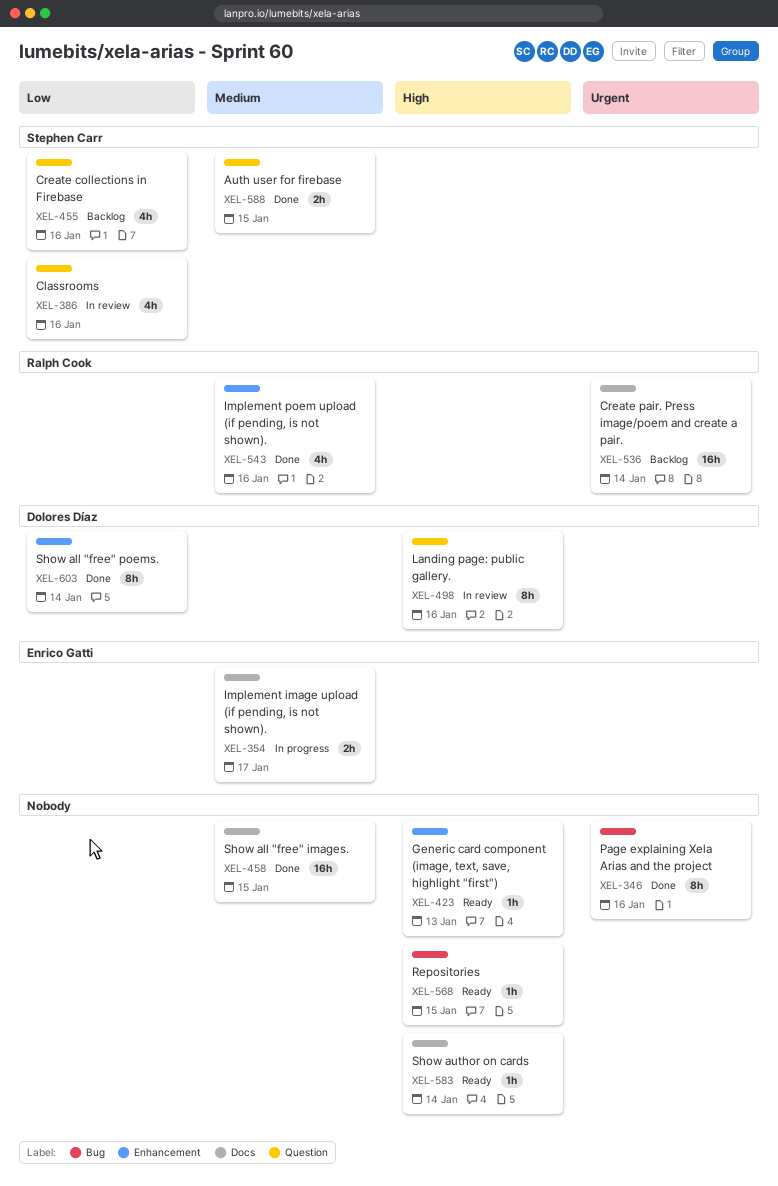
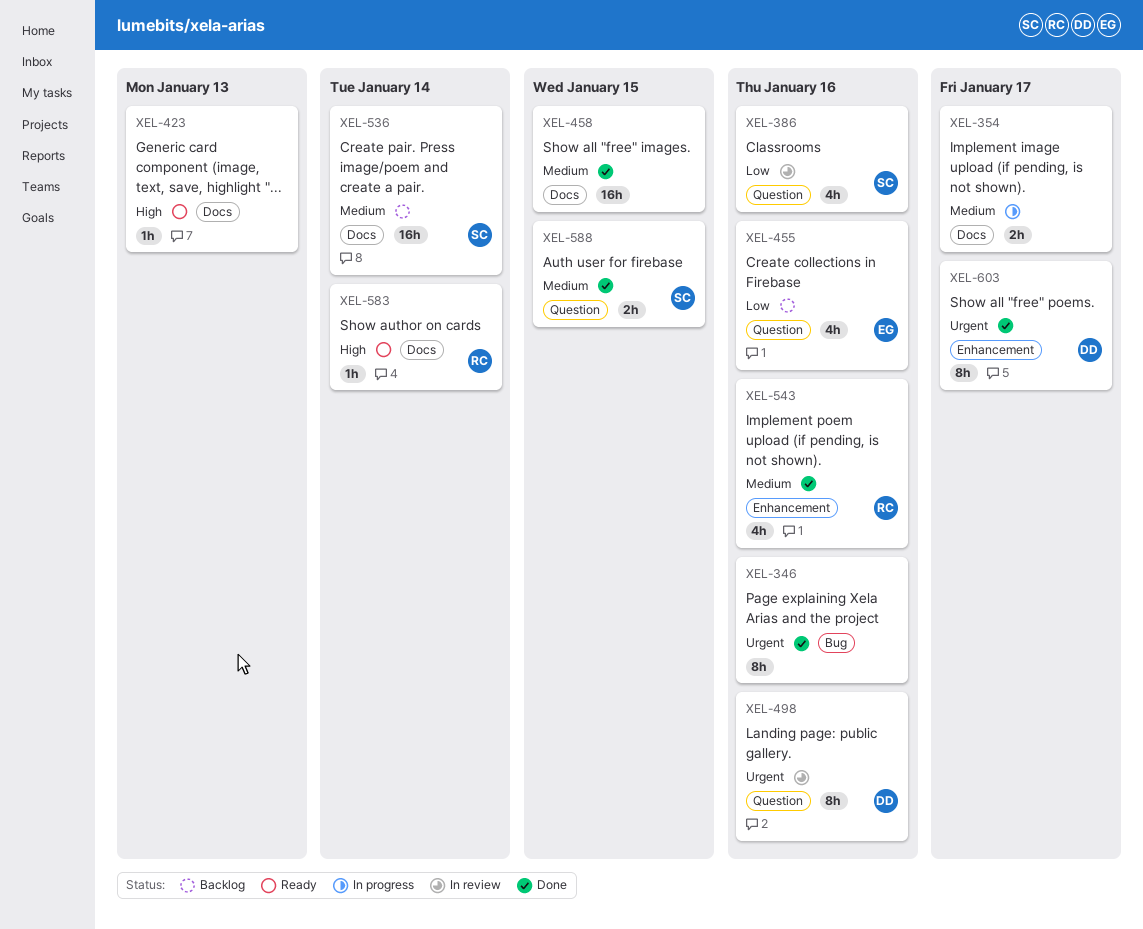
XEL-354, owner: Enrico Gatti -> none
XEL-423, label: Enhancement -> Docs
XEL-455, owner: Stephen Carr -> Enrico Gatti
XEL-498, priority: High -> Urgent
XEL-536, owner: Ralph Cook -> Stephen Carr
XEL-536, priority: Urgent -> Medium
XEL-568: present -> none
XEL-583, owner: none -> Ralph Cook
XEL-603, priority: Low -> Urgent
XEL-603, due: Jan 14 -> Jan 17

